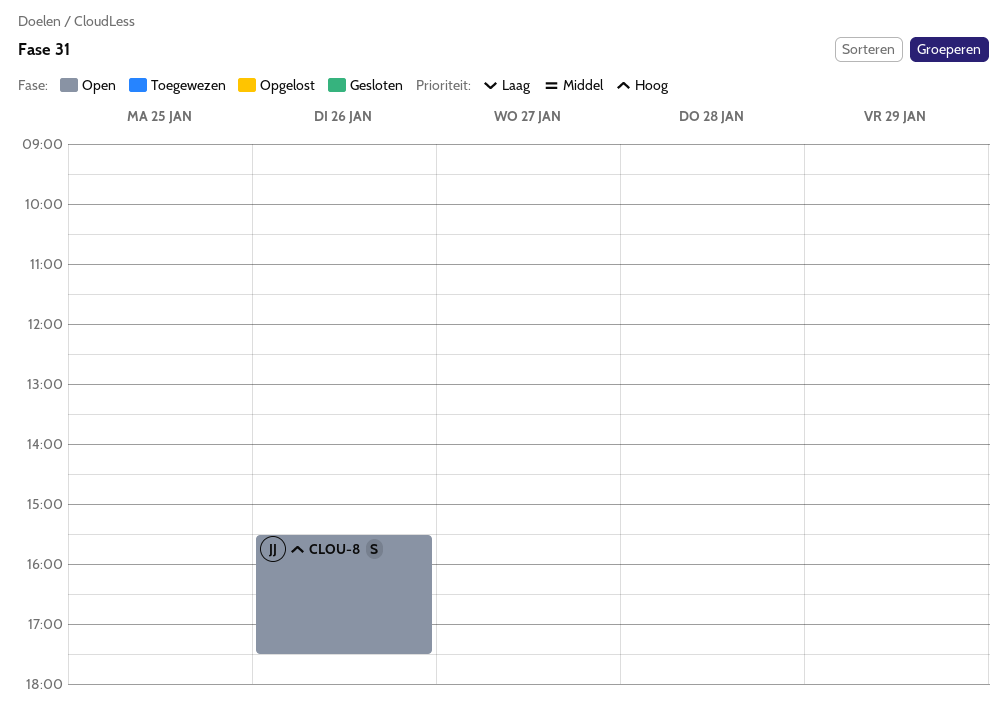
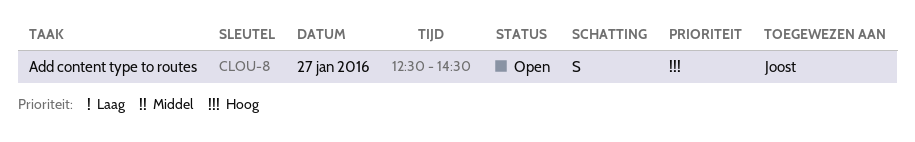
CLOU-8, day: Jan 26 -> Jan 27
CLOU-8, begins: 15:30 -> 12:30
CLOU-8, ends: 17:30 -> 14:30

